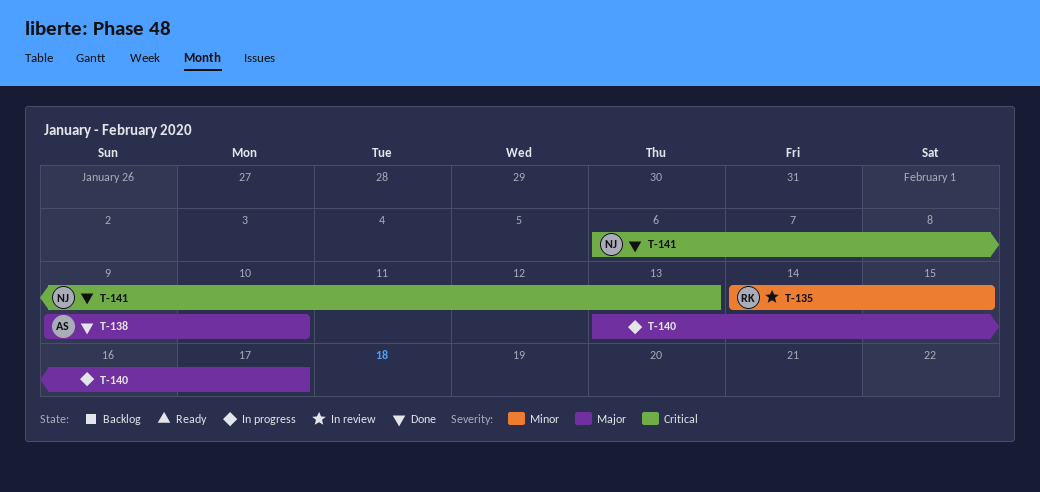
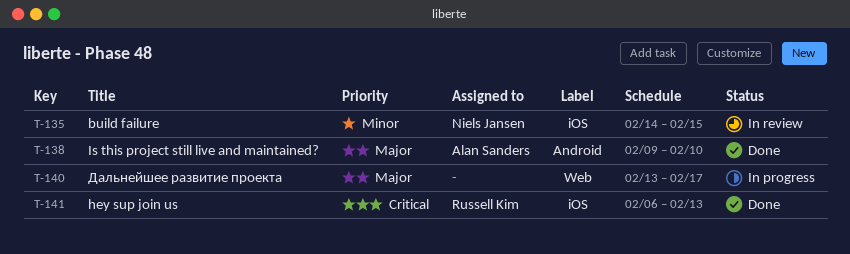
T-135, owner: Russell Kim -> Niels Jansen
T-141, owner: Niels Jansen -> Russell Kim

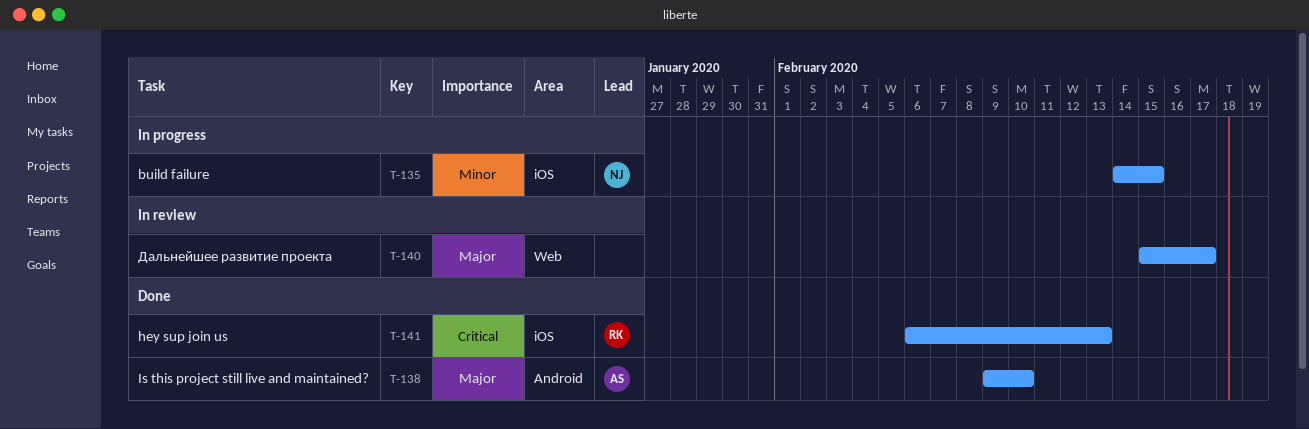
T-135, status: In review -> In progress
T-140, status: In progress -> In review
T-140, start: Feb 13 -> Feb 15

